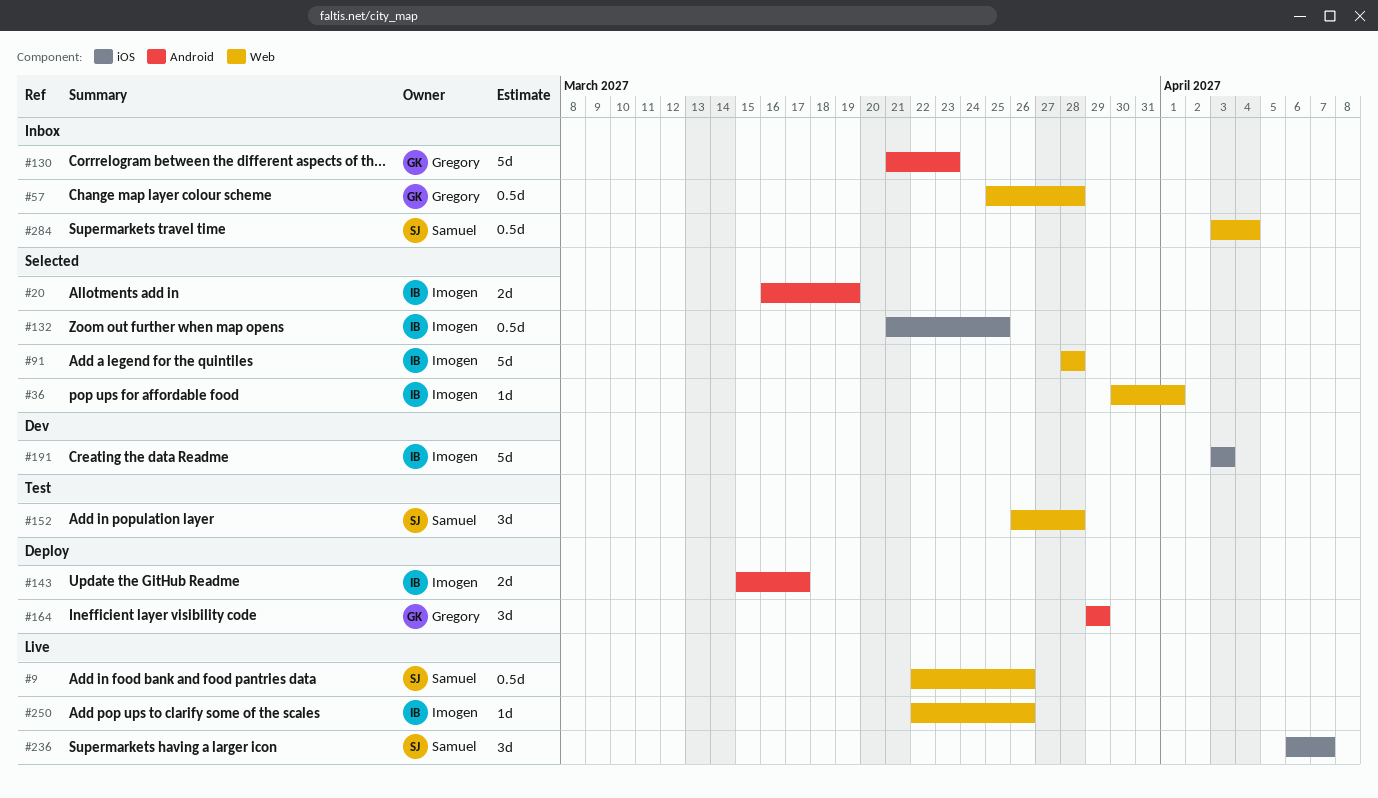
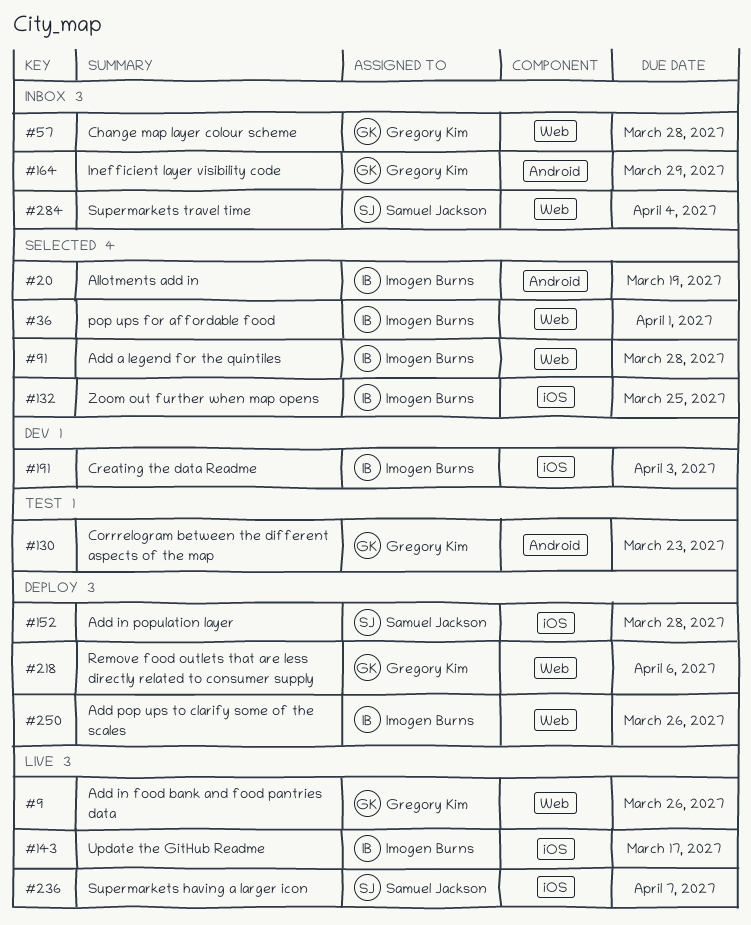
#9, owner: Samuel Jackson -> Gregory Kim
#130, status: Inbox -> Test
#143, status: Deploy -> Live
#143, label: Android -> iOS
#152, status: Test -> Deploy
#152, label: Web -> iOS
#164, status: Deploy -> Inbox
#218: none -> present
#250, status: Live -> Deploy

